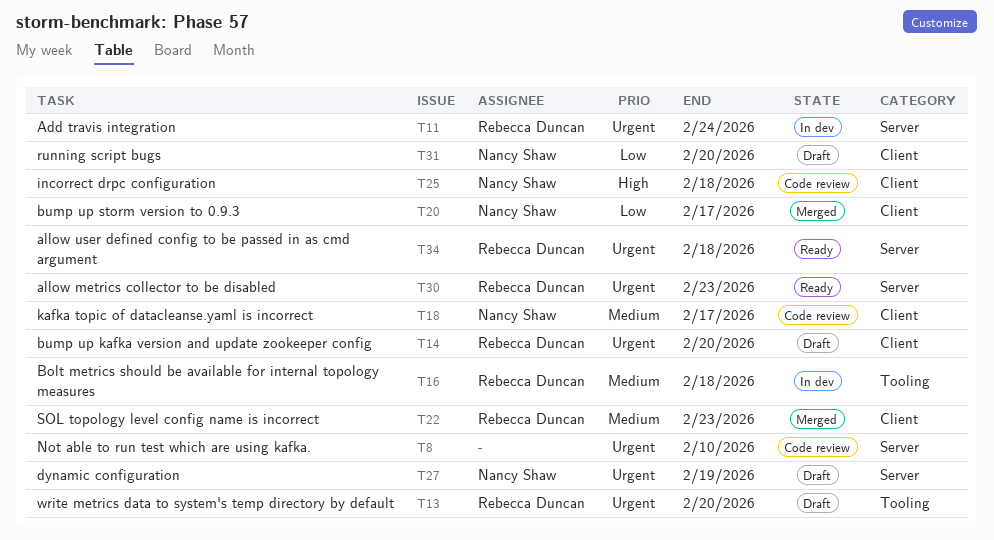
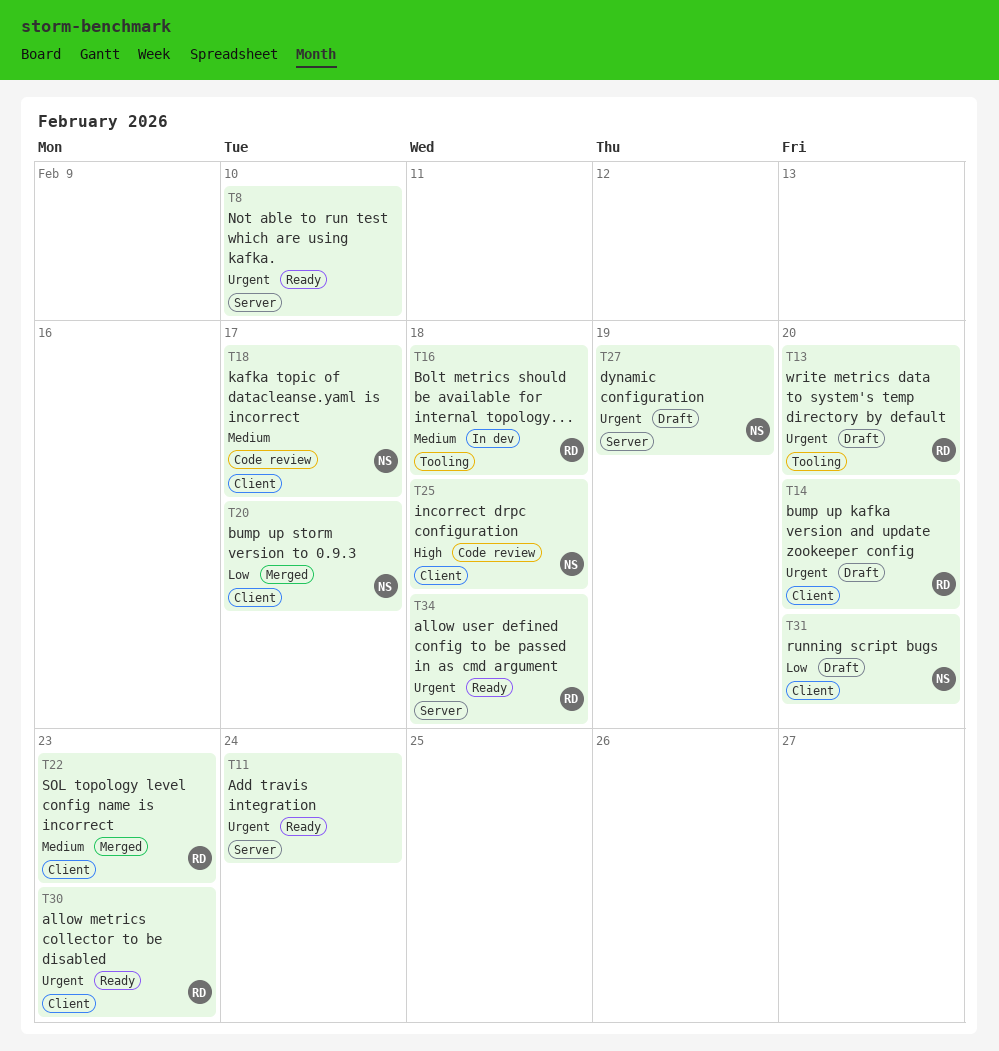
T8, status: Code review -> Ready
T11, status: In dev -> Ready
T11, owner: Rebecca Duncan -> none
T30, label: Server -> Client

